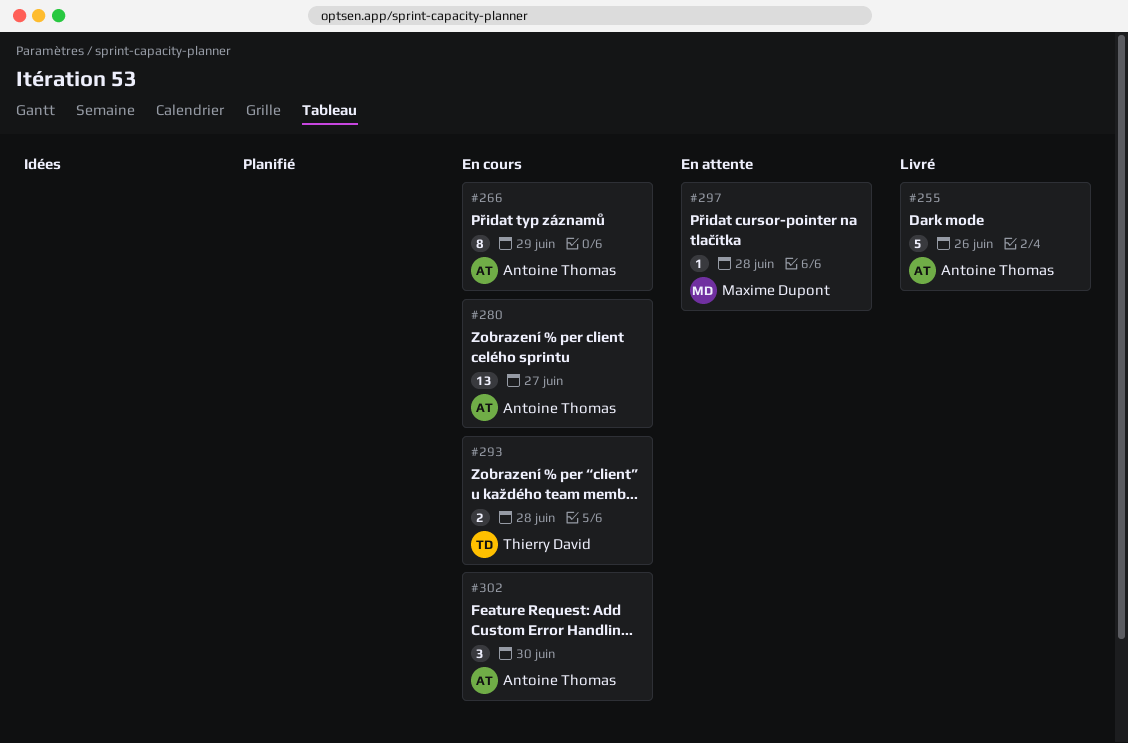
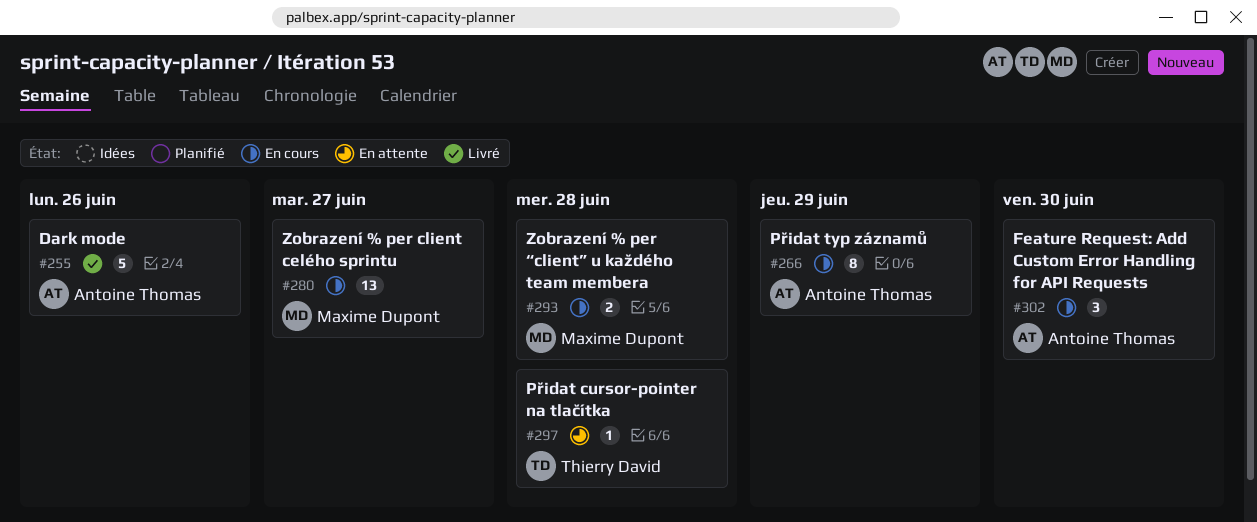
#280, owner: Antoine Thomas -> Maxime Dupont
#293, owner: Thierry David -> Maxime Dupont
#297, owner: Maxime Dupont -> Thierry David

